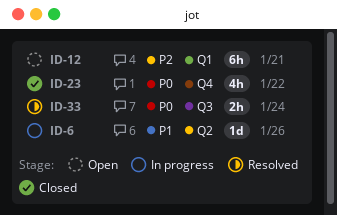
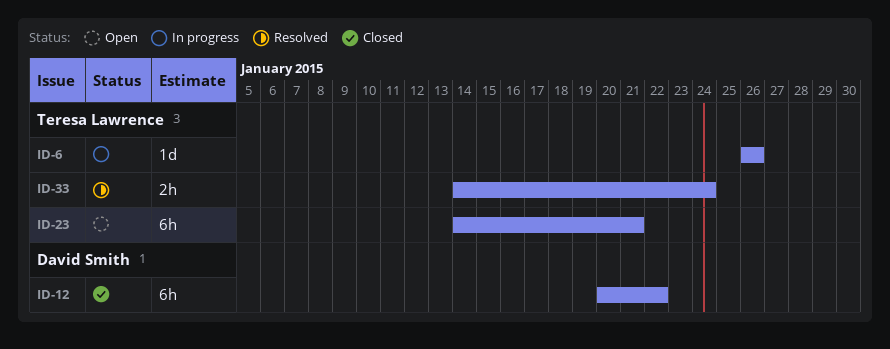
ID-12, status: Open -> Closed
ID-12, due: Jan 21 -> Jan 22
ID-23, status: Closed -> Open
ID-23, estimate: 4h -> 6h
ID-23, due: Jan 22 -> Jan 21

